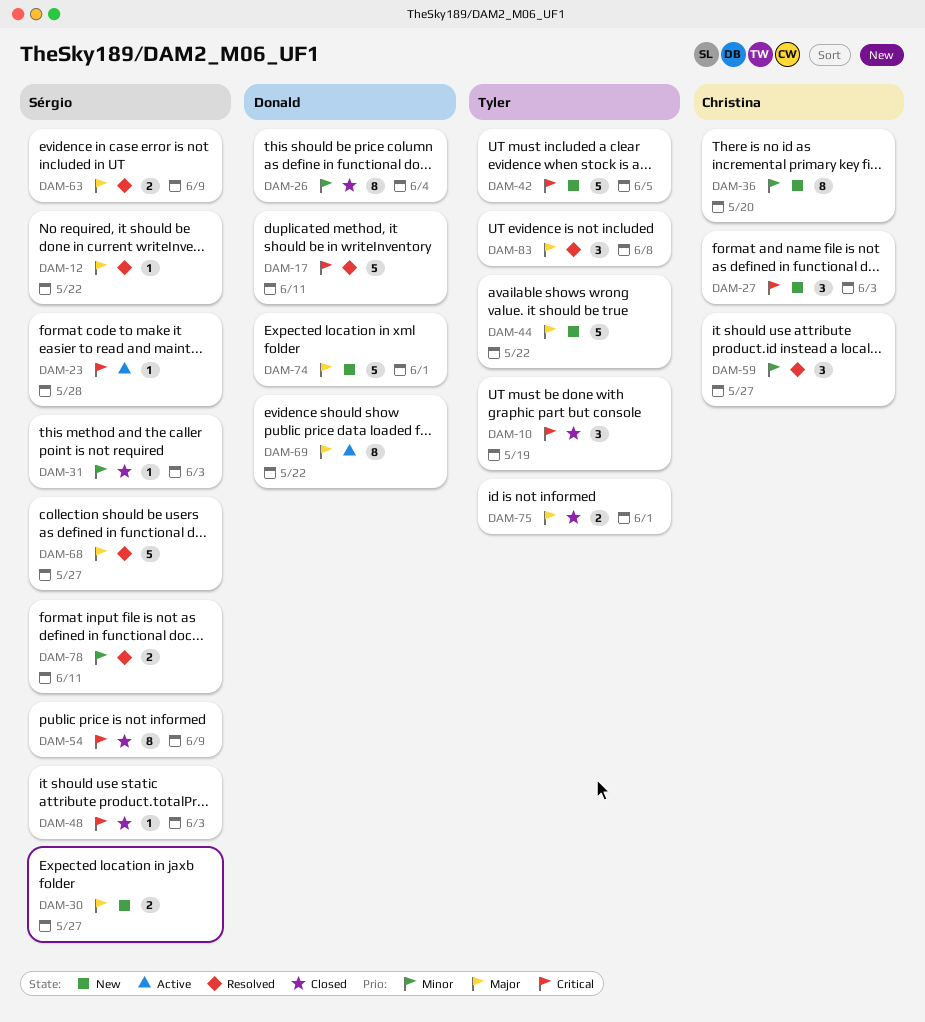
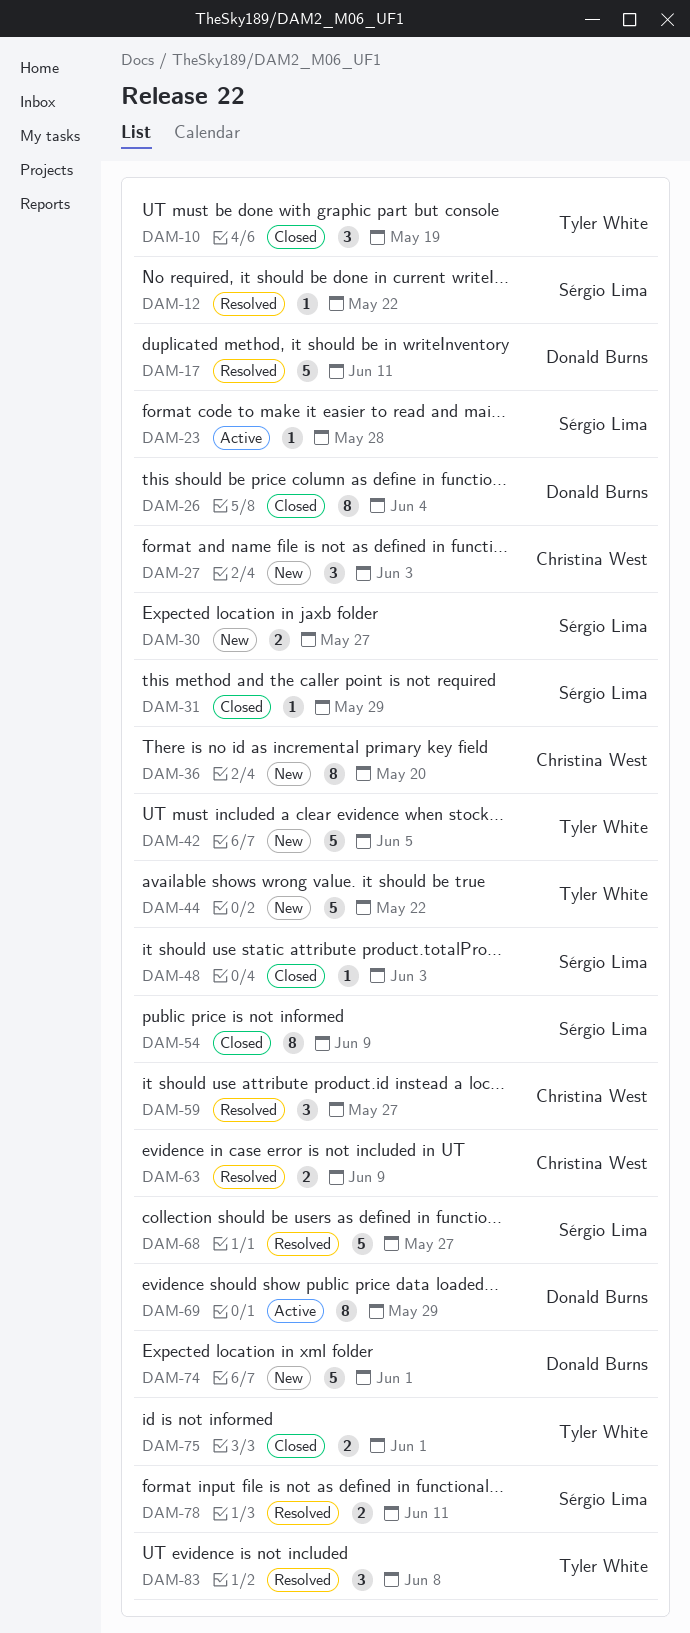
DAM-31, due: Jun 3 -> May 29
DAM-63, owner: Sérgio Lima -> Christina West
DAM-69, due: May 22 -> May 29

